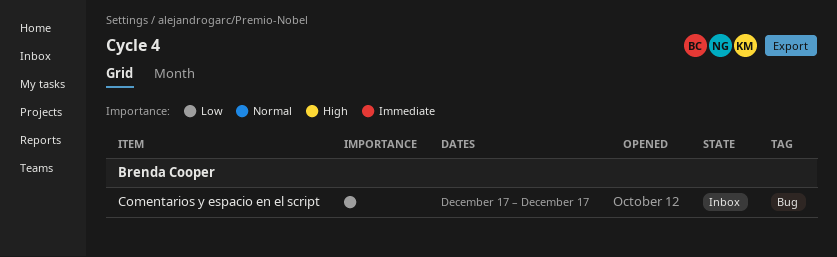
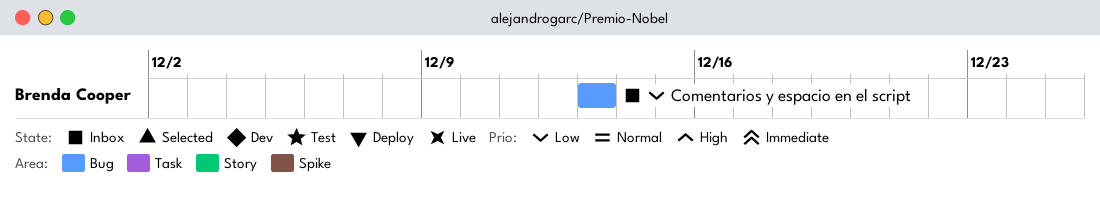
Comentarios y espacio en el script, start: Dec 17 -> Dec 13
Comentarios y espacio en el script, due: Dec 17 -> Dec 13

